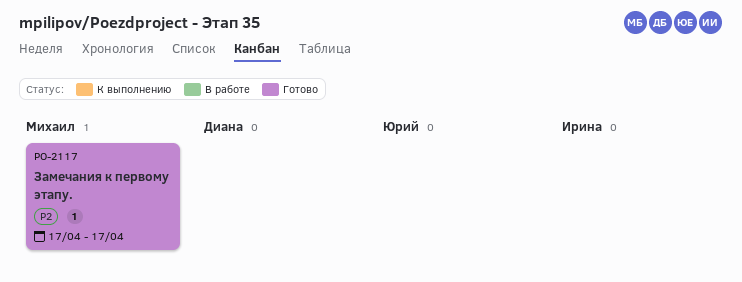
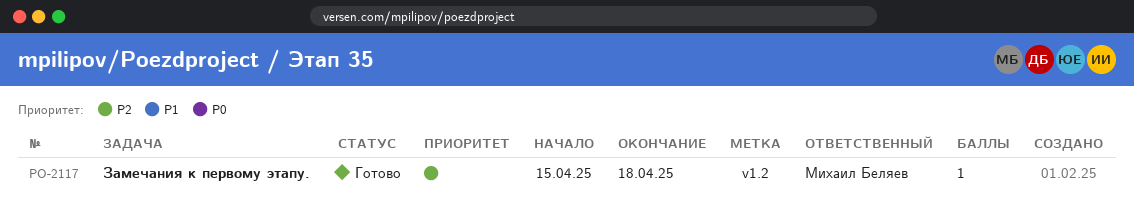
PO-2117, start: Apr 17 -> Apr 15
PO-2117, due: Apr 17 -> Apr 18

